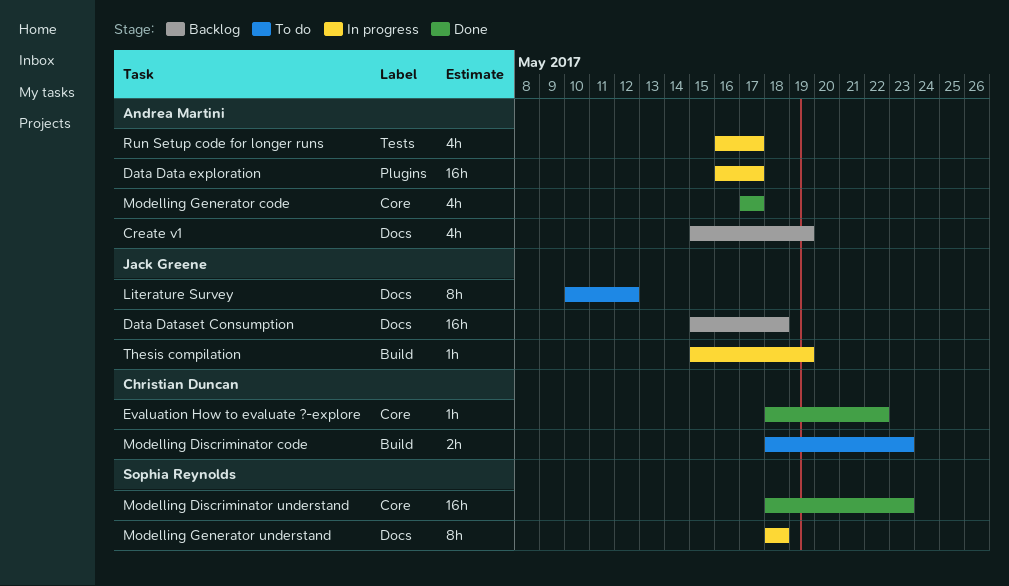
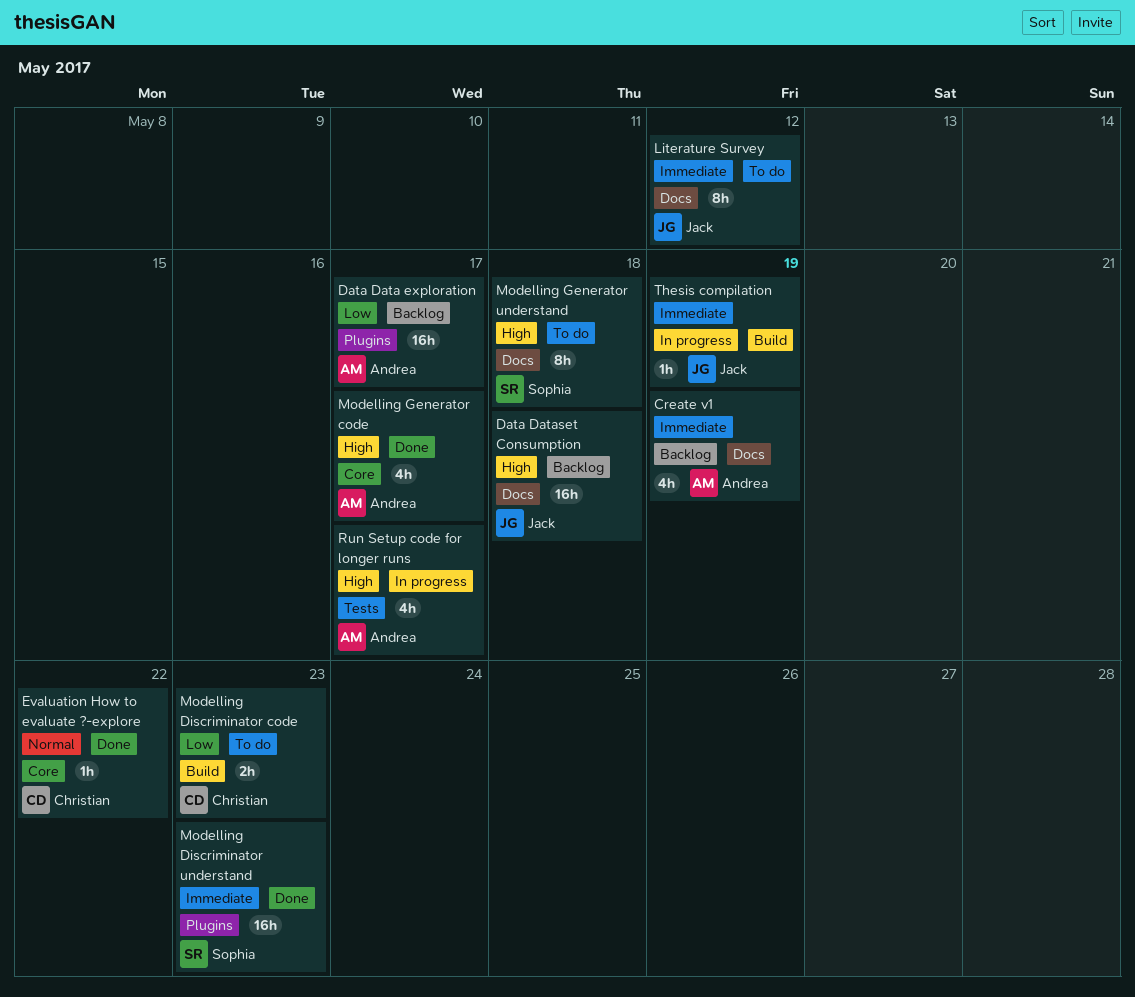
Data Data exploration, status: In progress -> Backlog
Modelling Discriminator understand, label: Core -> Plugins
Modelling Generator understand, status: In progress -> To do

